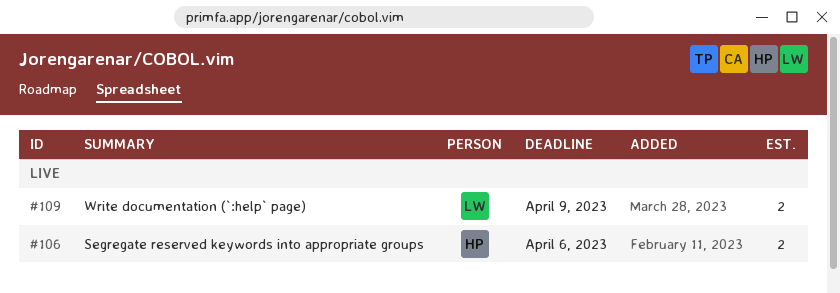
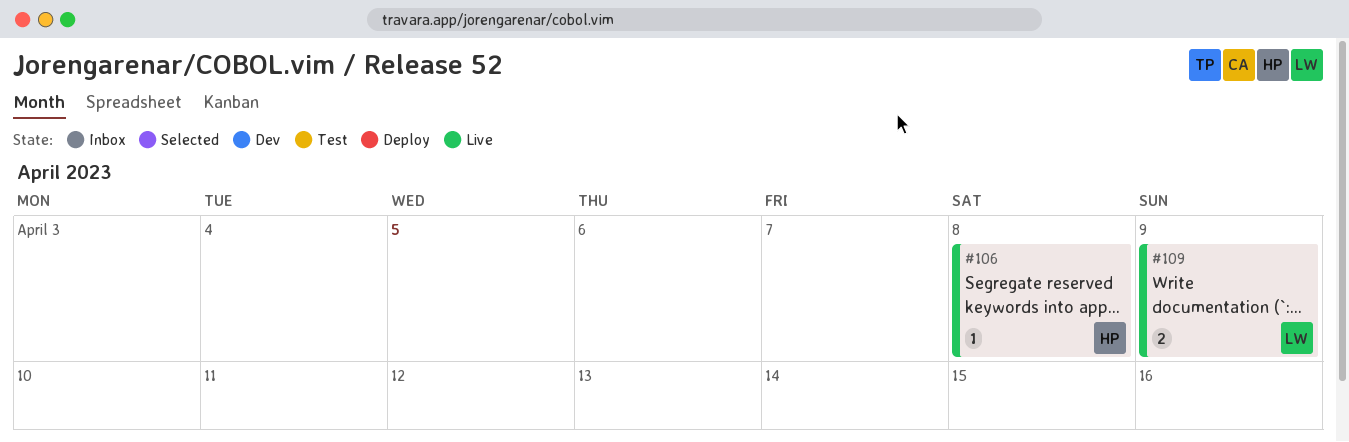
#106, estimate: 2 -> 1
#106, due: Apr 6 -> Apr 8

